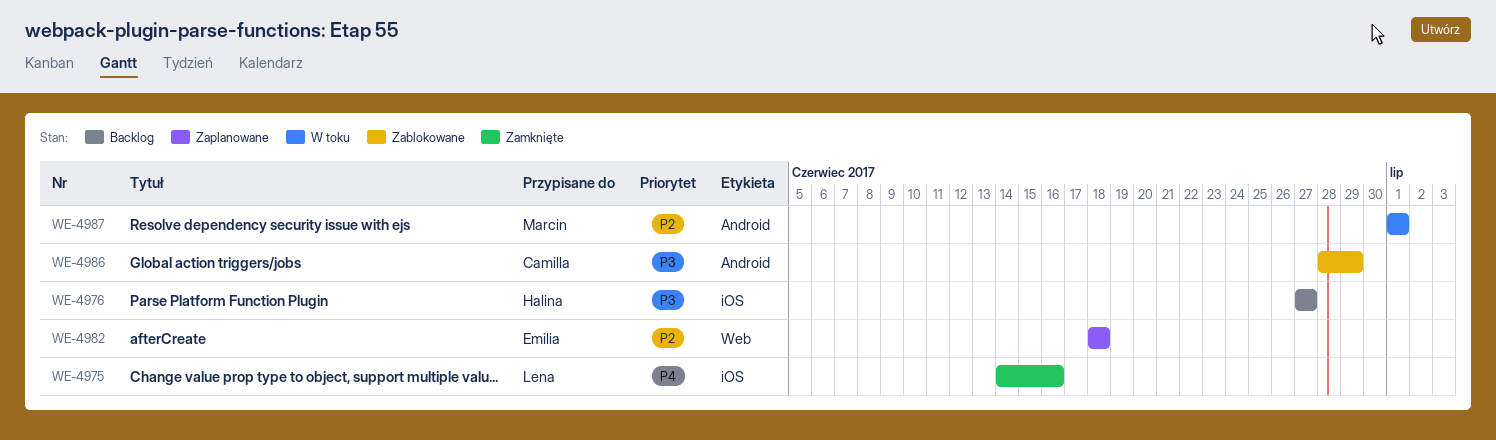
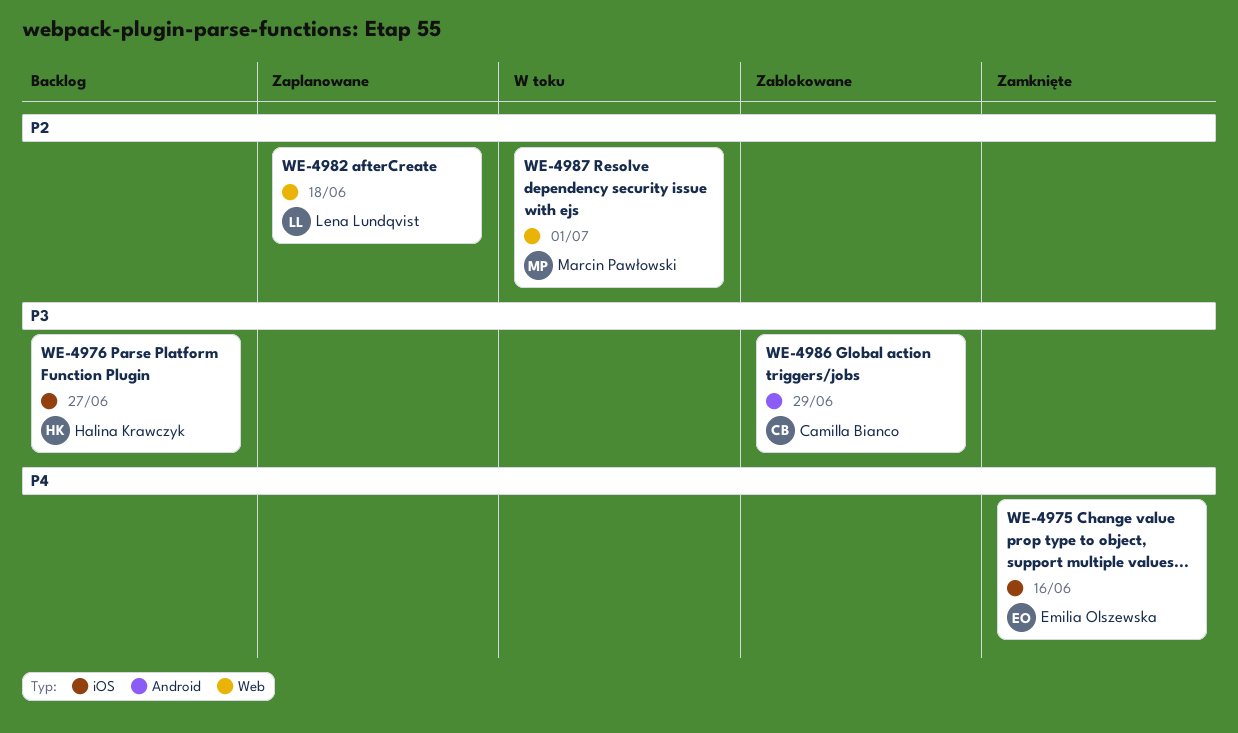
WE-4975, owner: Lena Lundqvist -> Emilia Olszewska
WE-4982, owner: Emilia Olszewska -> Lena Lundqvist
WE-4987, label: Android -> Web

